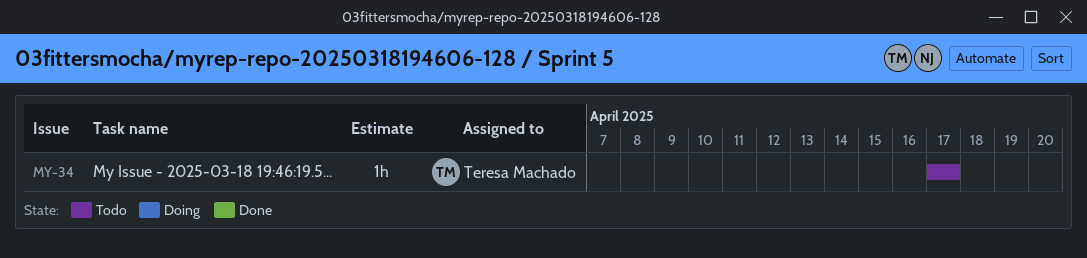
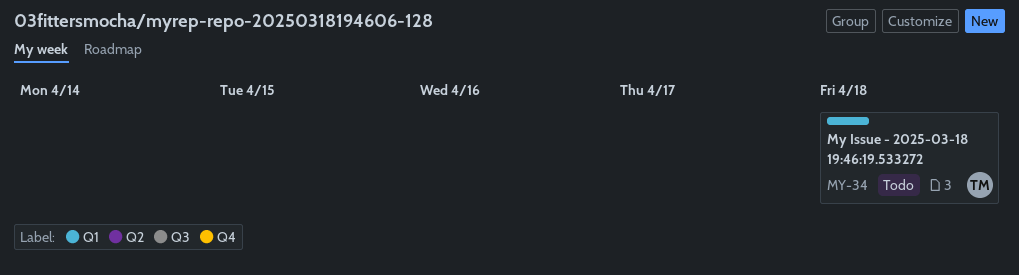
MY-34, due: Apr 17 -> Apr 18

